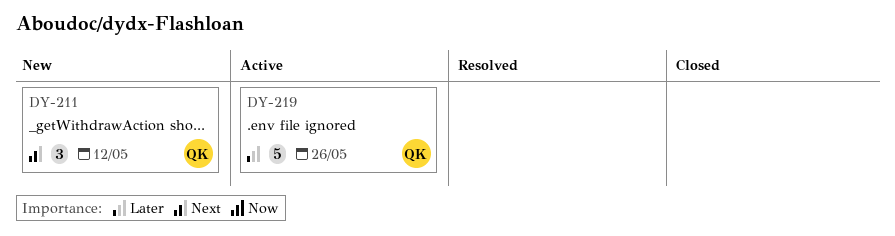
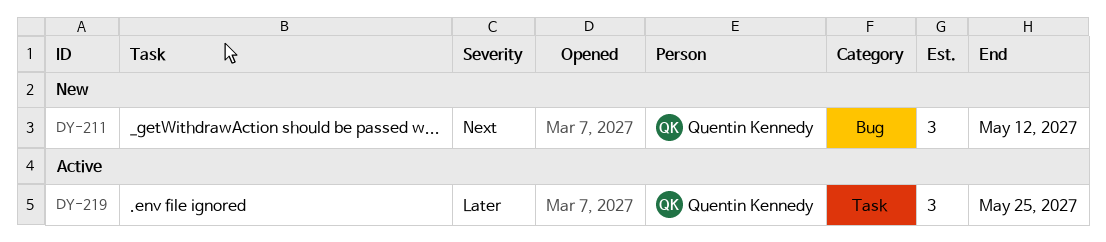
DY-219, estimate: 5 -> 3
DY-219, due: May 26 -> May 25

